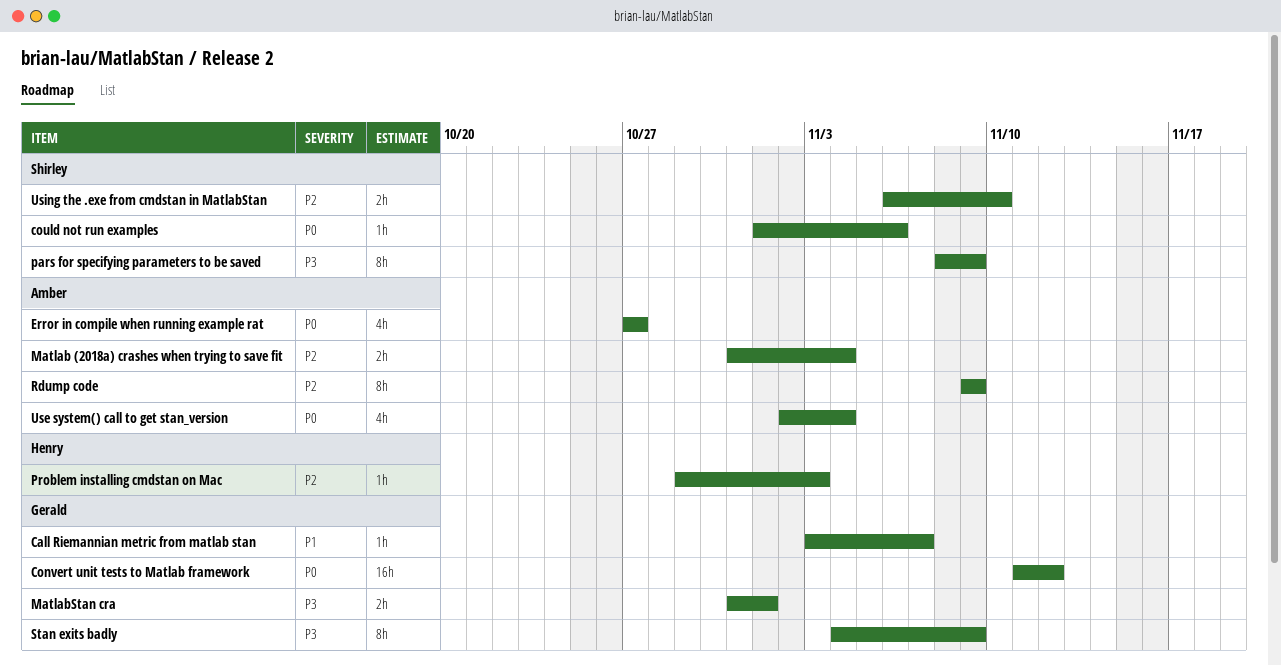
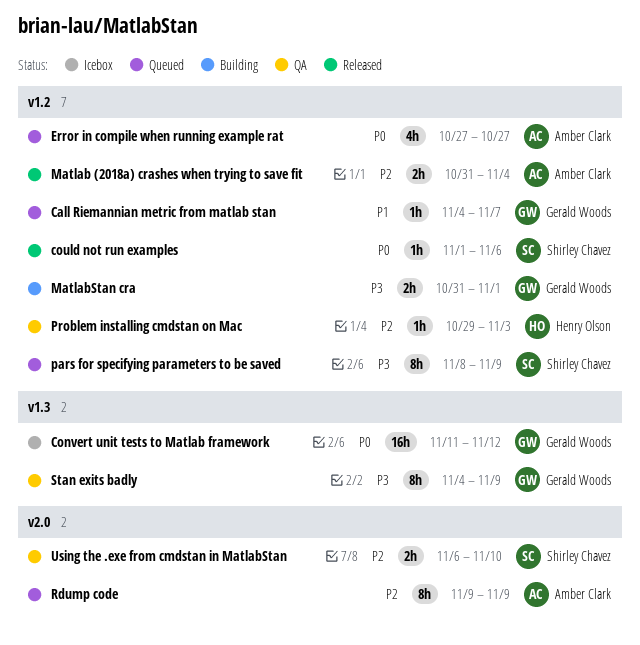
Call Riemannian metric from matlab stan, start: Nov 3 -> Nov 4
Use system() call to get stan_version: present -> none

